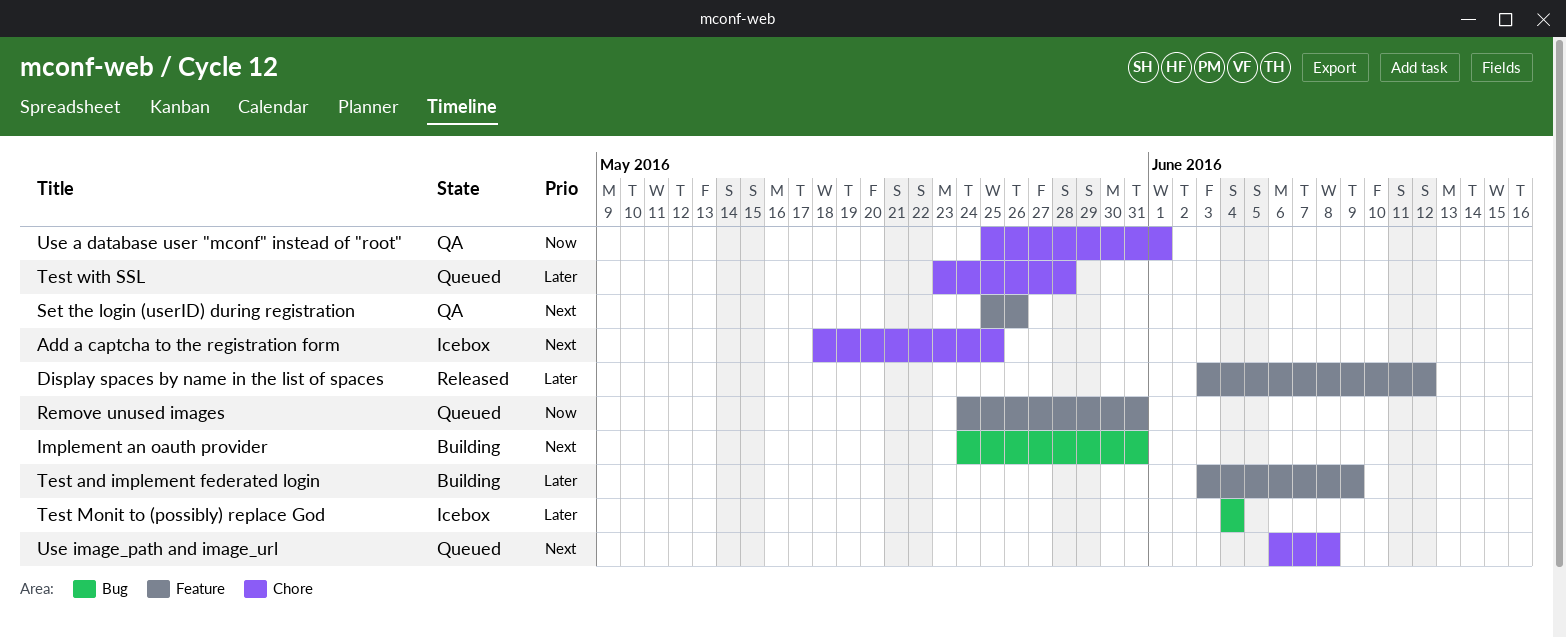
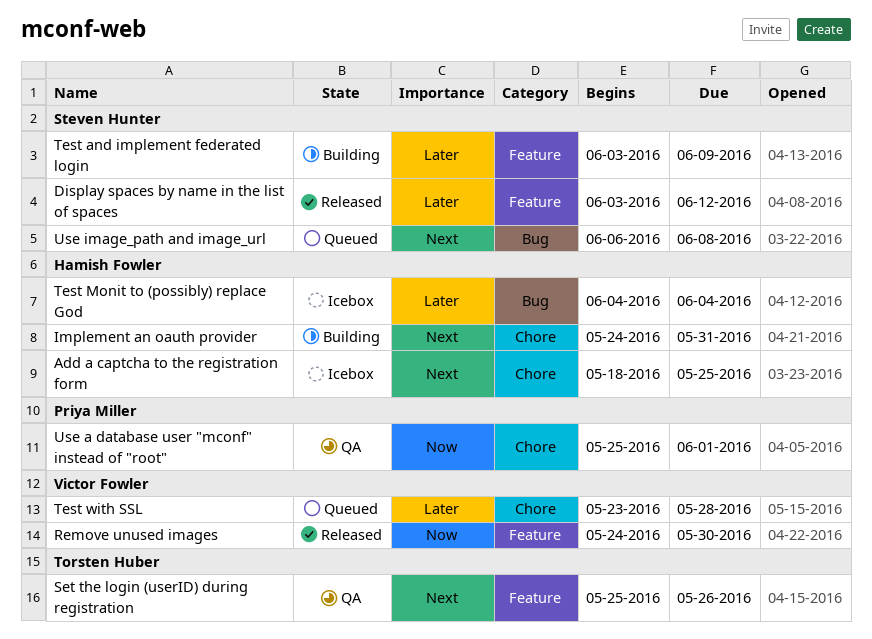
Implement an oauth provider, label: Bug -> Chore
Remove unused images, status: Queued -> Released
Remove unused images, due: May 31 -> May 30
Use image_path and image_url, label: Chore -> Bug

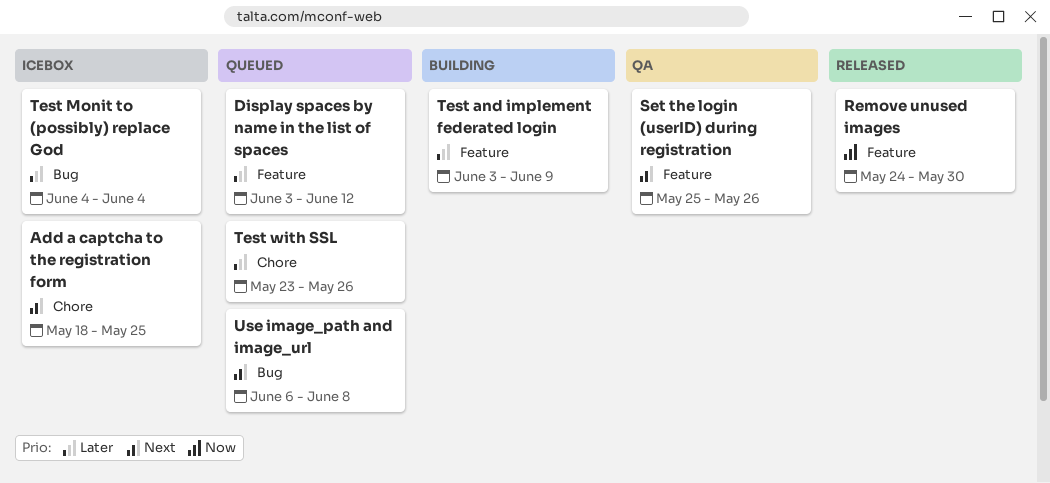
Display spaces by name in the list of spaces, status: Released -> Queued
Implement an oauth provider: present -> none
Test with SSL, due: May 28 -> May 26
Use a database user "mconf" instead of "root": present -> none

